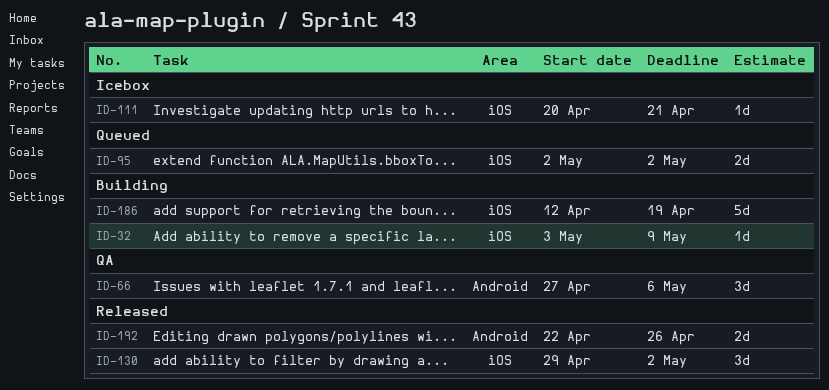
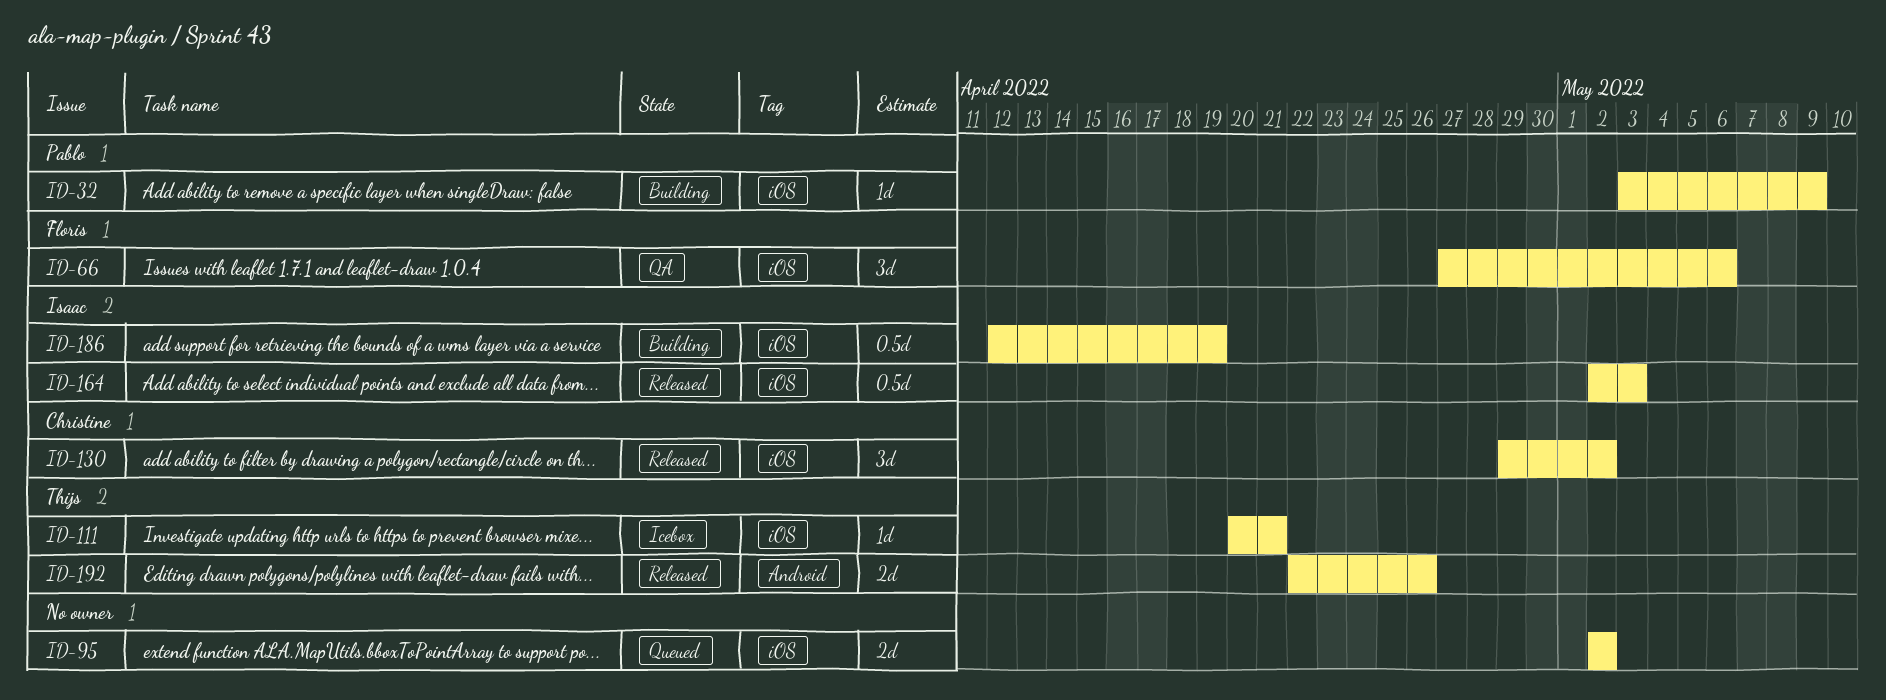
ID-66, label: Android -> iOS
ID-164: none -> present
ID-186, estimate: 5d -> 0.5d

